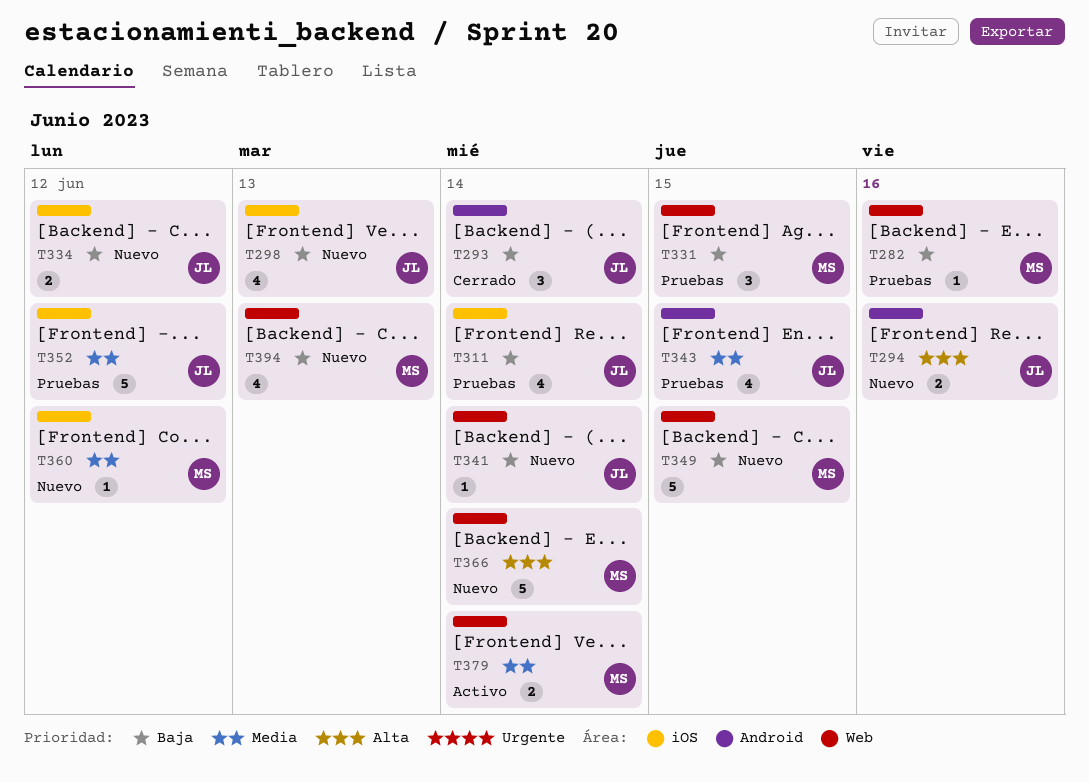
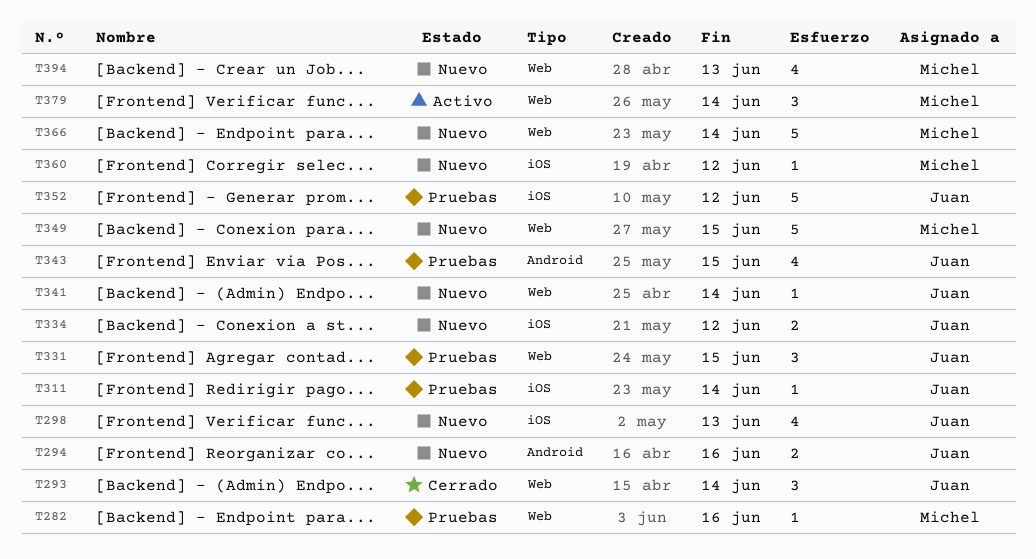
T293, label: Android -> Web
T311, estimate: 4 -> 1
T331, owner: Michel -> Juan
T379, estimate: 2 -> 3

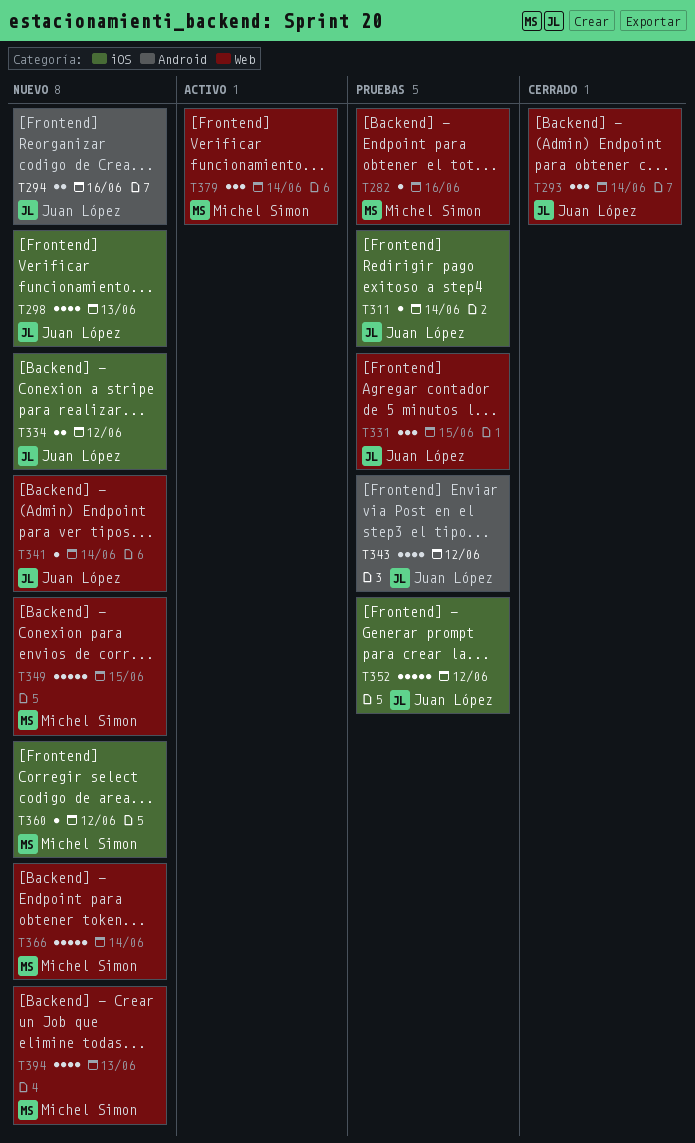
T343, due: Jun 15 -> Jun 12

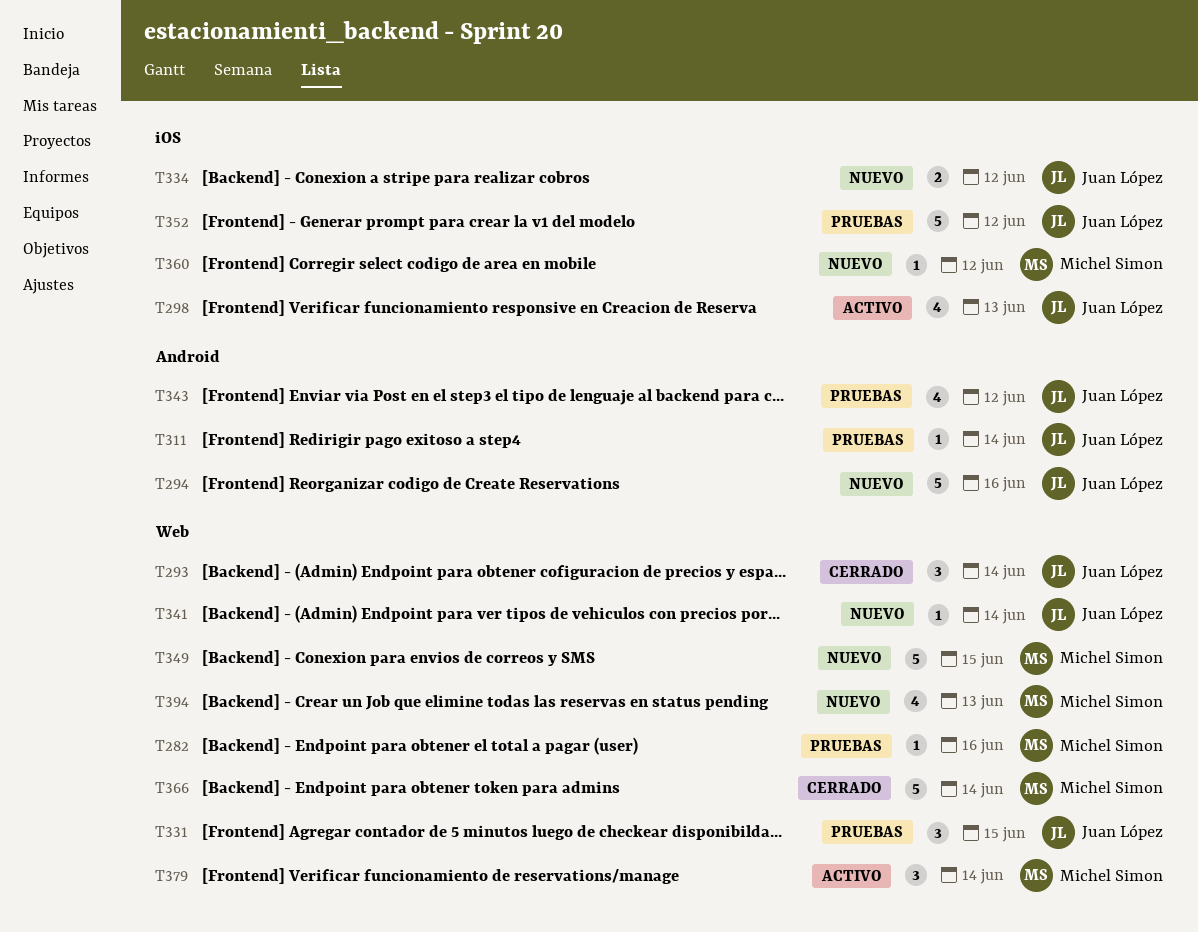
T294, estimate: 2 -> 5
T298, status: Nuevo -> Activo
T311, label: iOS -> Android
T366, status: Nuevo -> Cerrado

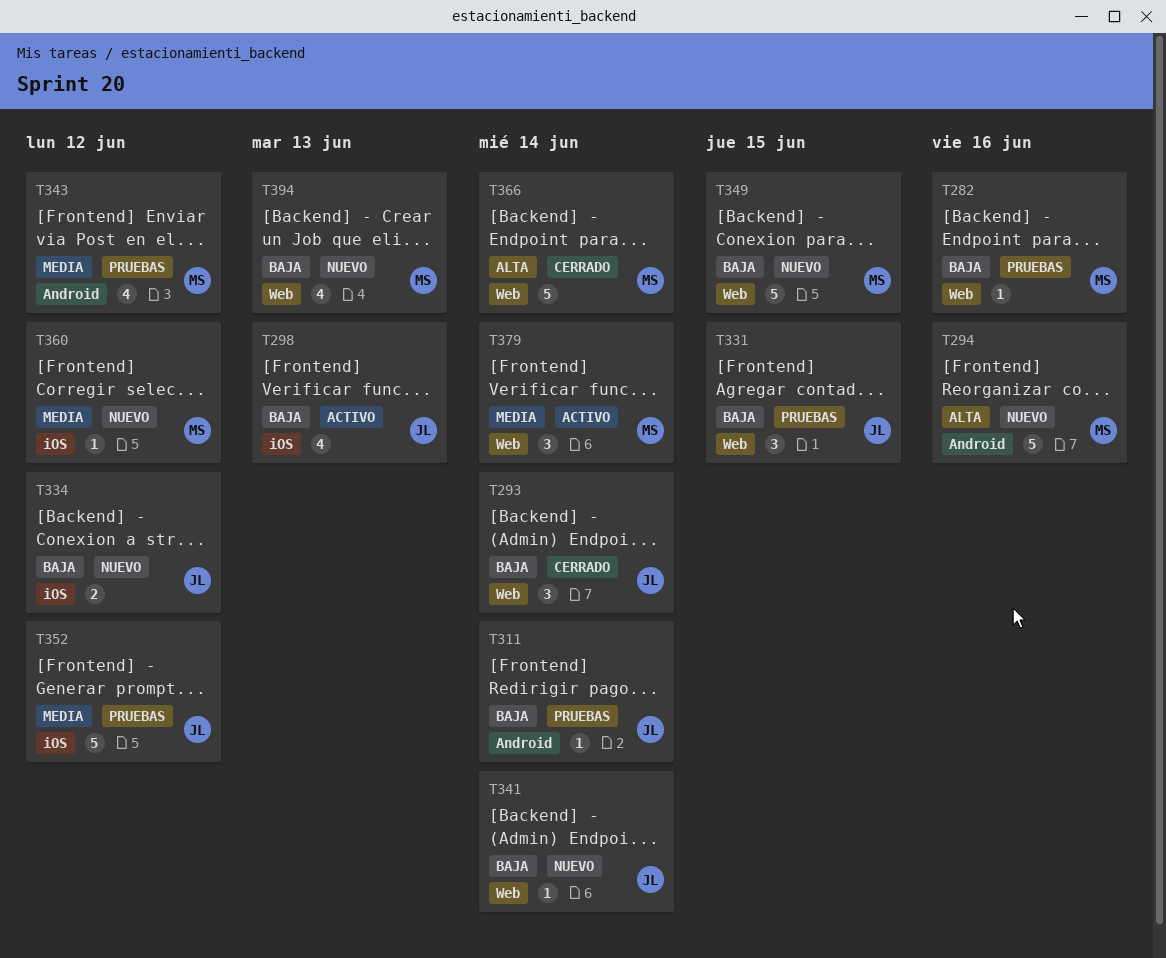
T294, owner: Juan López -> Michel Simon
T343, owner: Juan López -> Michel Simon

